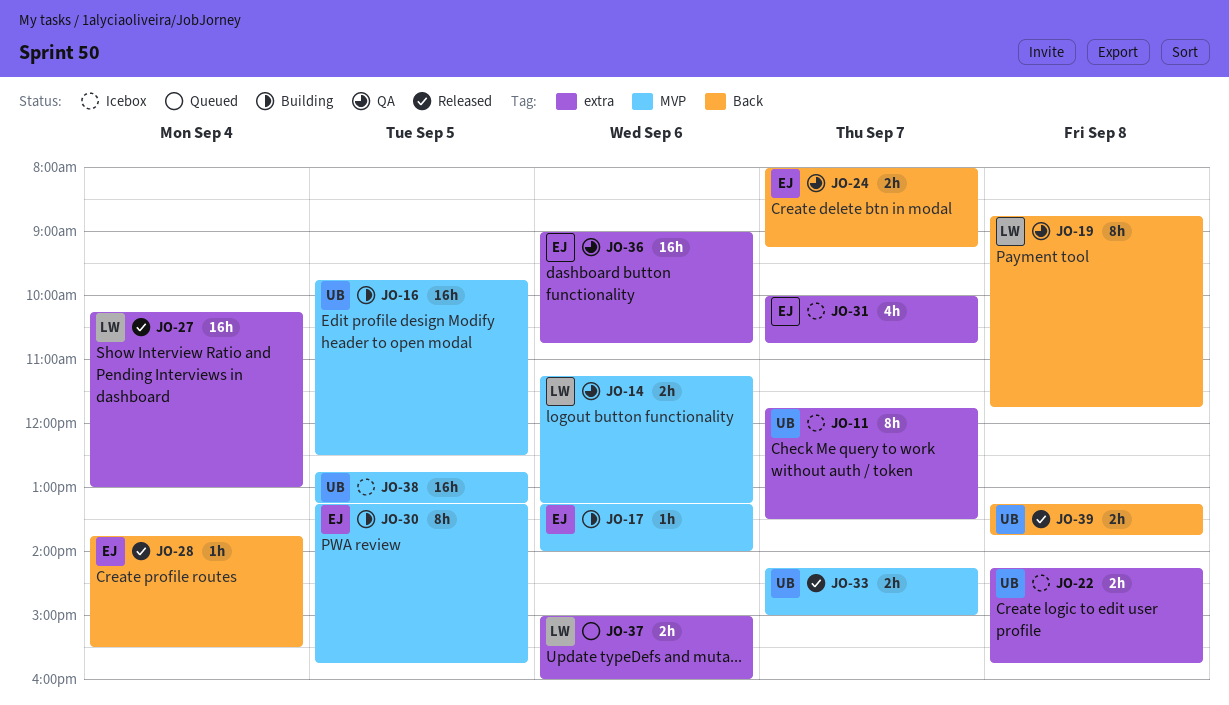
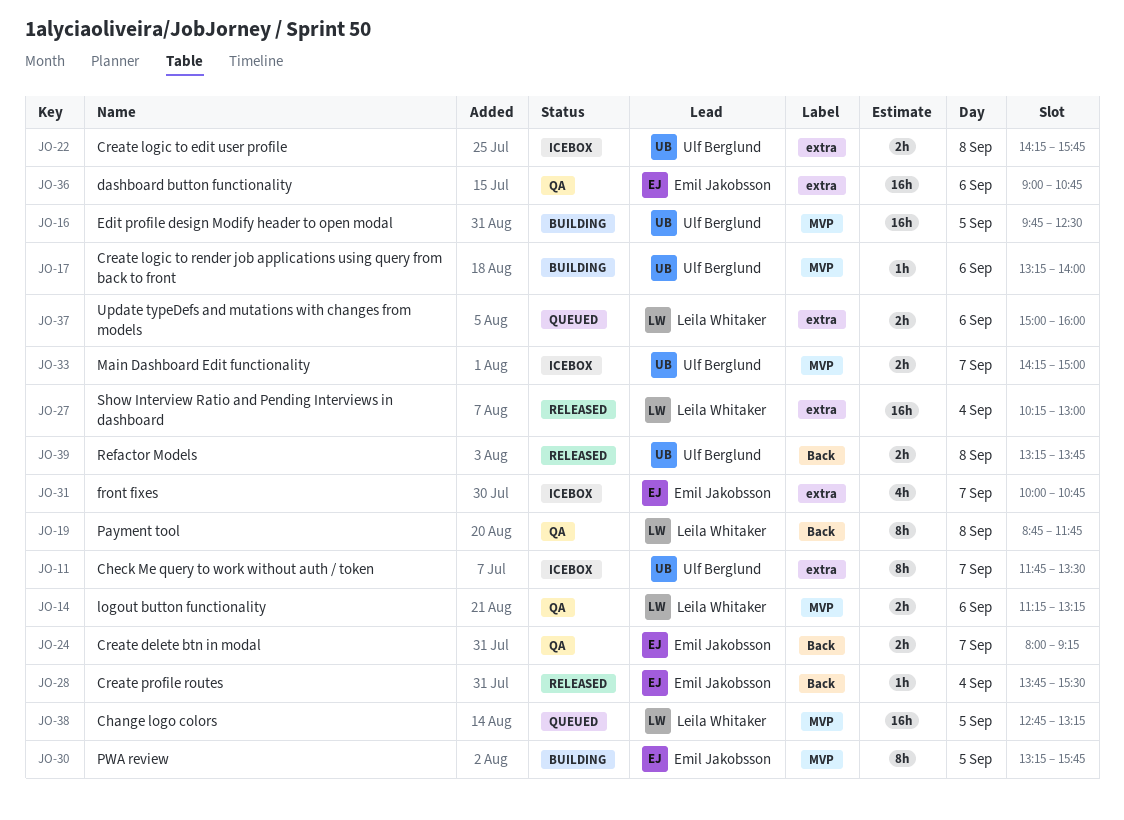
JO-17, owner: Emil Jakobsson -> Ulf Berglund
JO-33, status: Released -> Icebox
JO-38, status: Icebox -> Queued
JO-38, owner: Ulf Berglund -> Leila Whitaker

